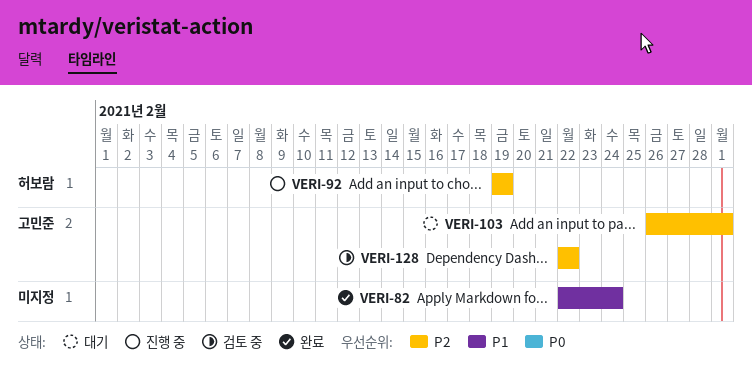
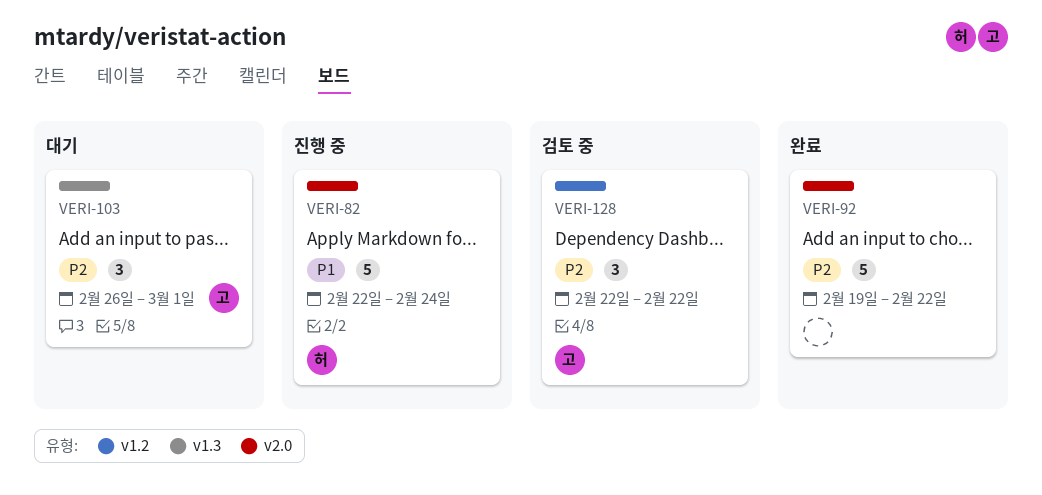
VERI-82, status: 완료 -> 진행 중
VERI-82, owner: none -> 허보람
VERI-92, status: 진행 중 -> 완료
VERI-92, owner: 허보람 -> none
VERI-92, due: Feb 19 -> Feb 22

